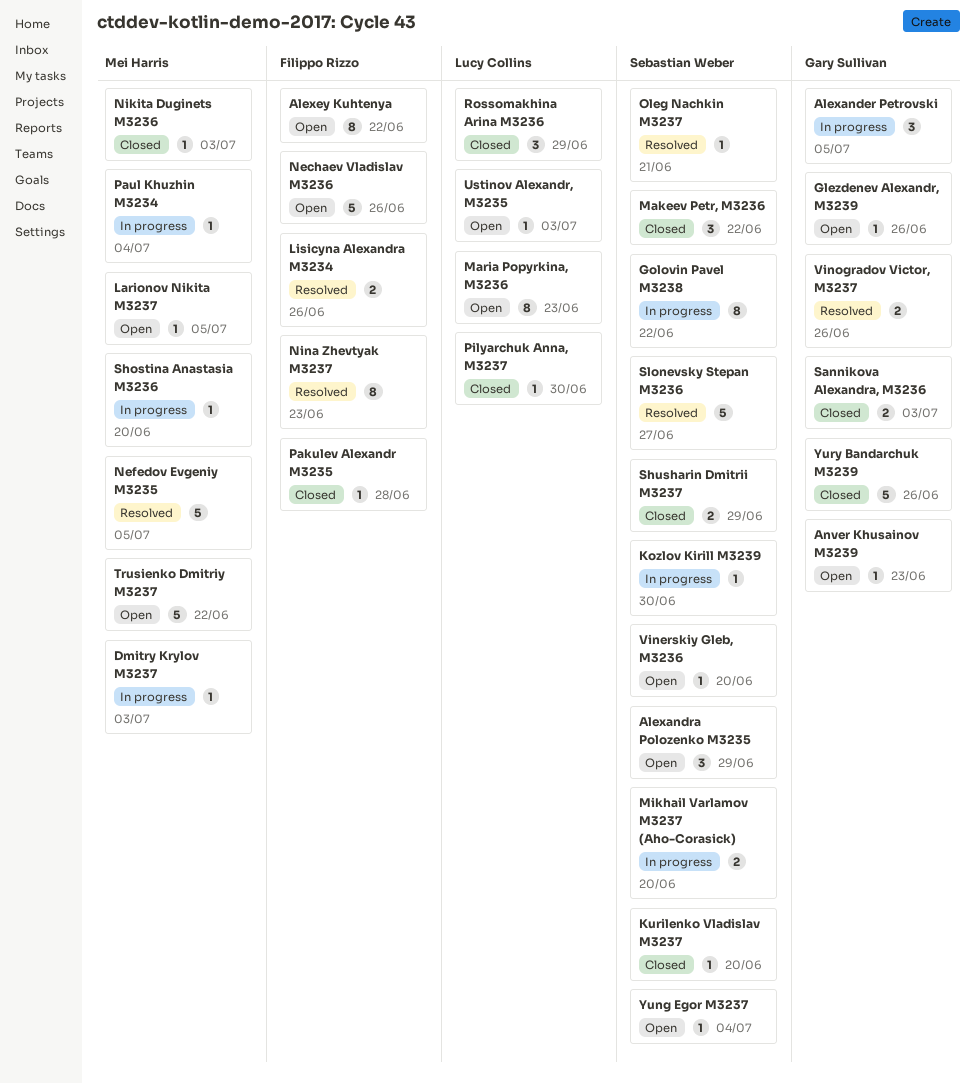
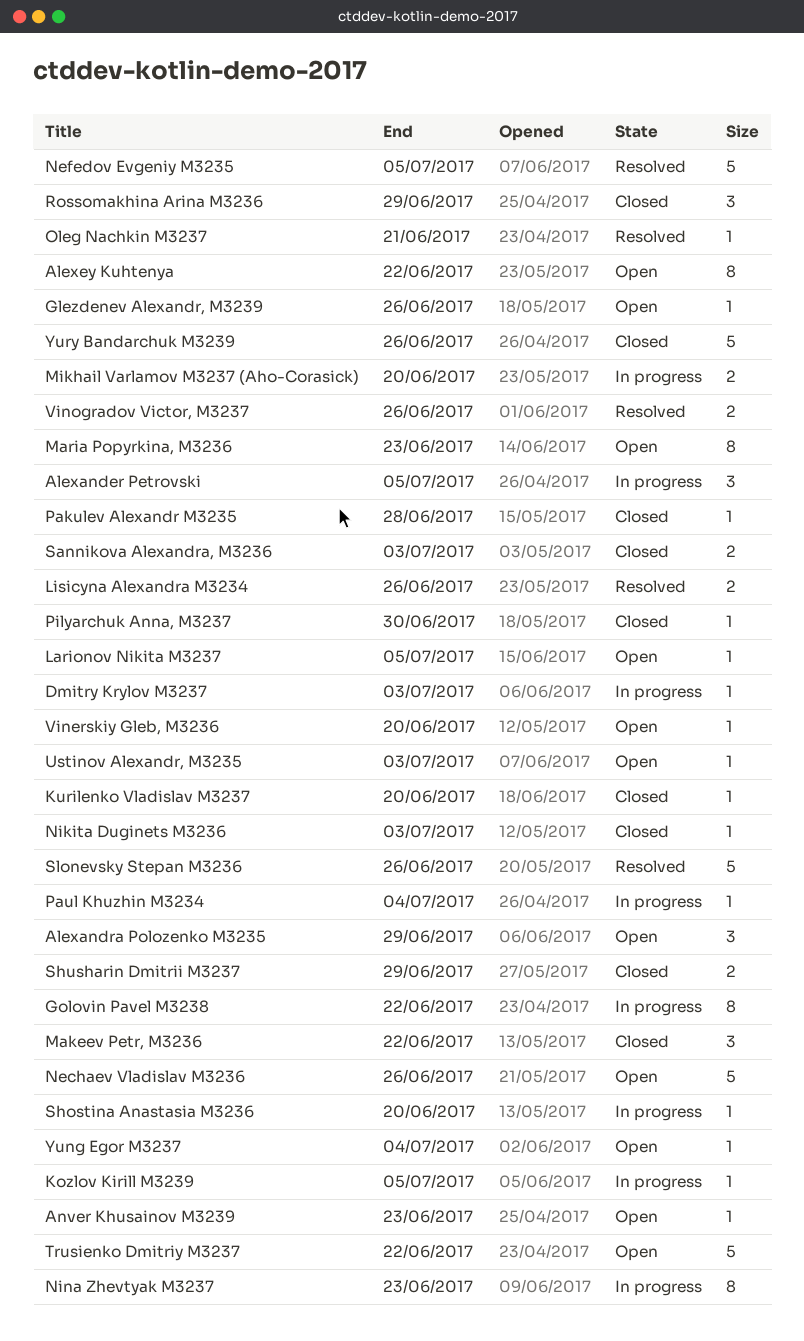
Kozlov Kirill M3239, due: Jun 30 -> Jul 5
Nina Zhevtyak M3237, status: Resolved -> In progress
Slonevsky Stepan M3236, due: Jun 27 -> Jun 26

